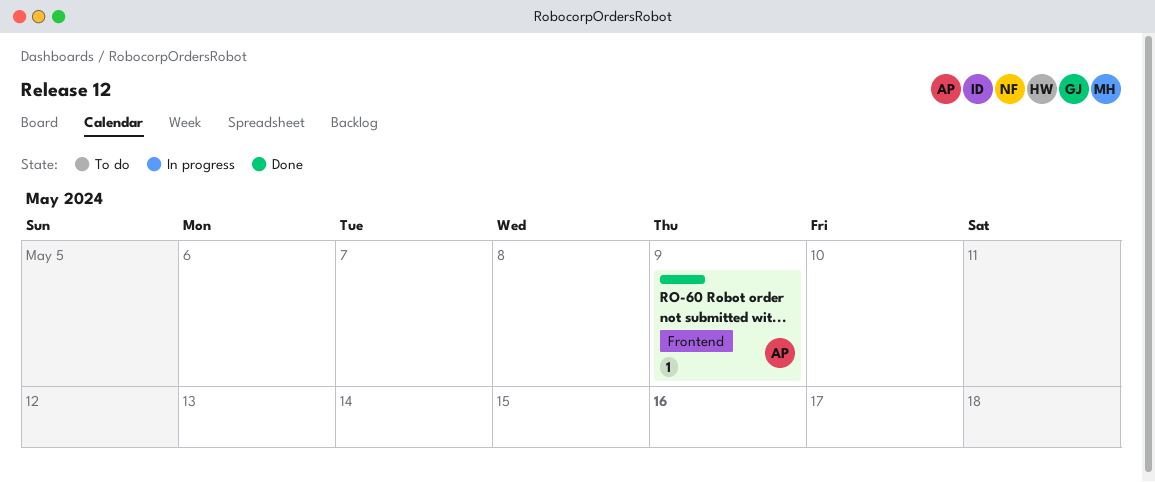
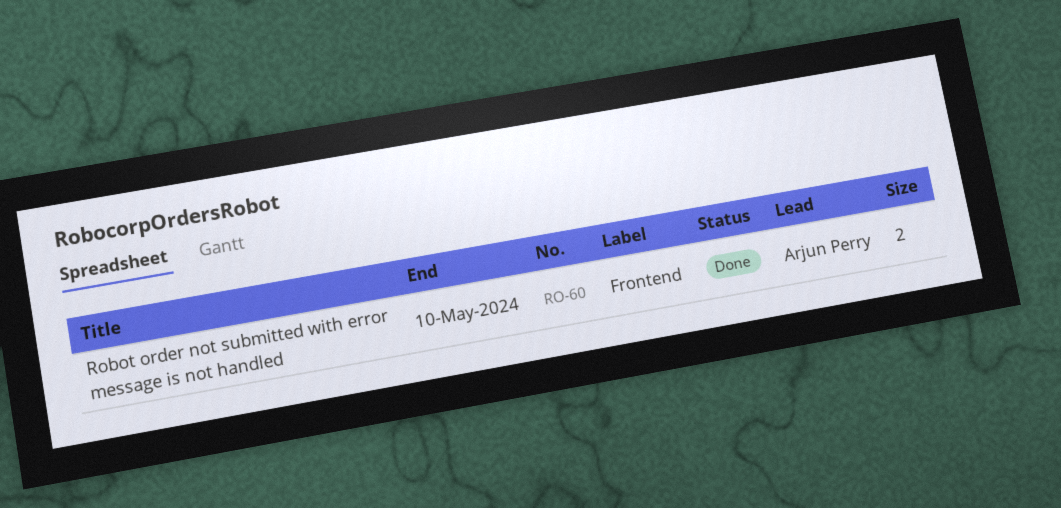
RO-60, estimate: 1 -> 2
RO-60, due: May 9 -> May 10

